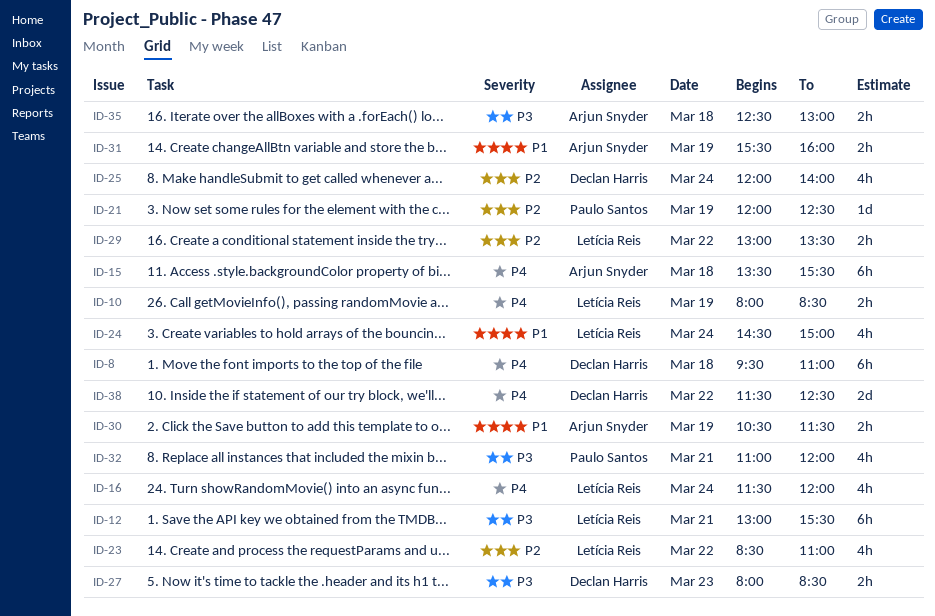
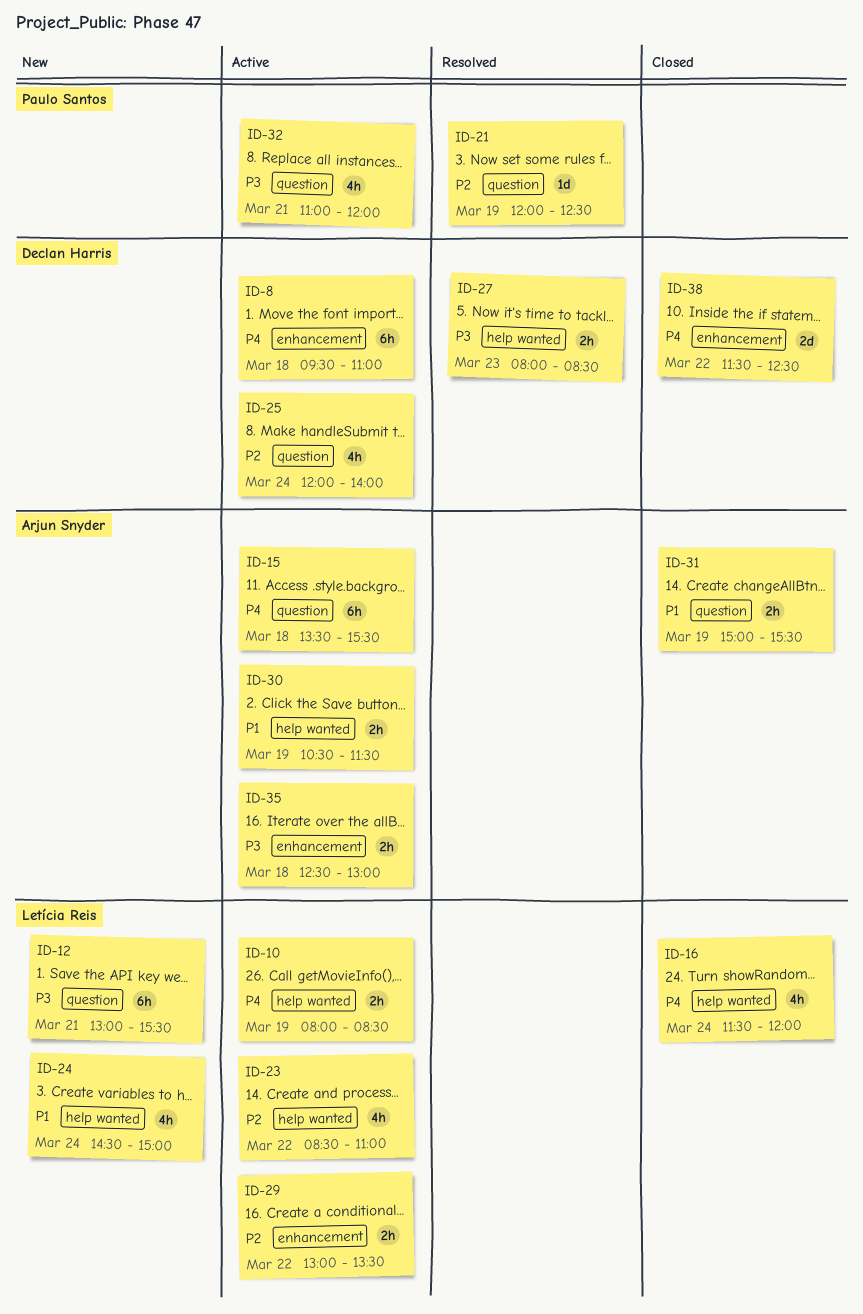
ID-31, begins: 15:30 -> 15:00
ID-31, ends: 16:00 -> 15:30

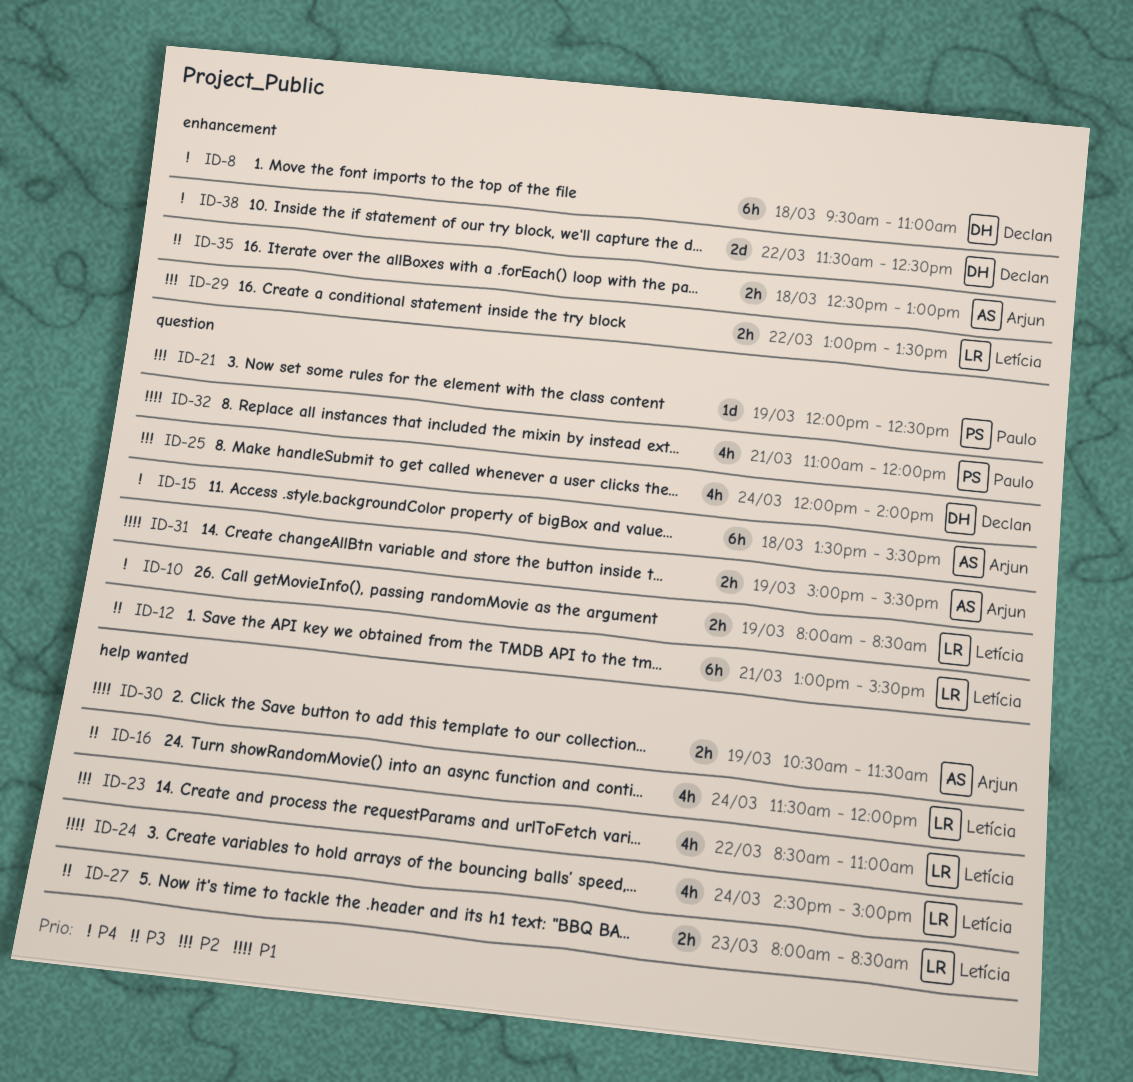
ID-10, label: help wanted -> question
ID-16, priority: P4 -> P3
ID-27, owner: Declan Harris -> Letícia Reis
ID-32, priority: P3 -> P1

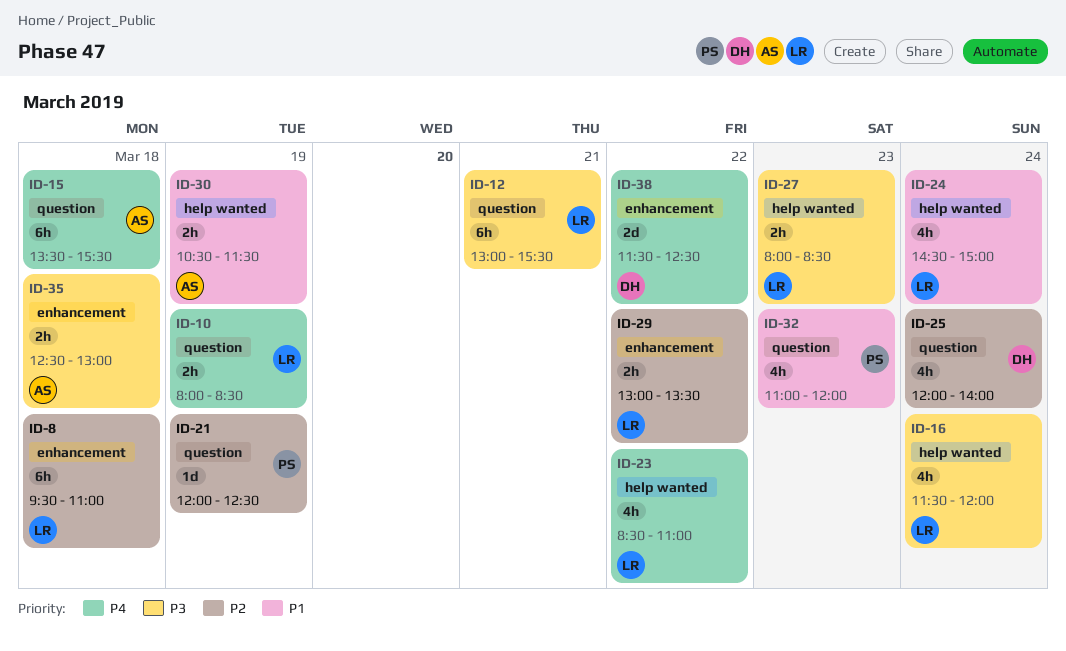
ID-8, owner: Declan -> Letícia
ID-8, priority: P4 -> P2
ID-23, priority: P2 -> P4
ID-31: present -> none
ID-32, day: Mar 21 -> Mar 23

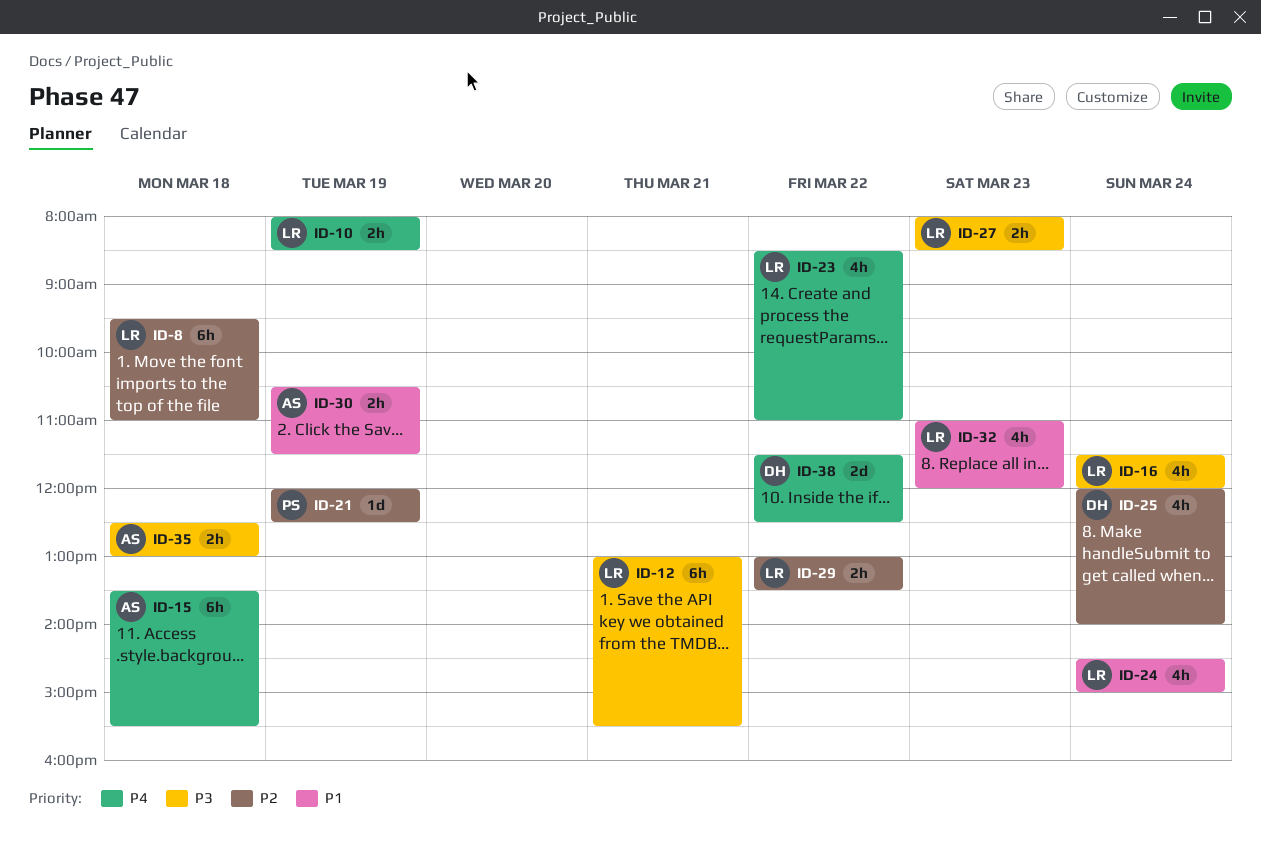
ID-32, owner: PS -> LR

